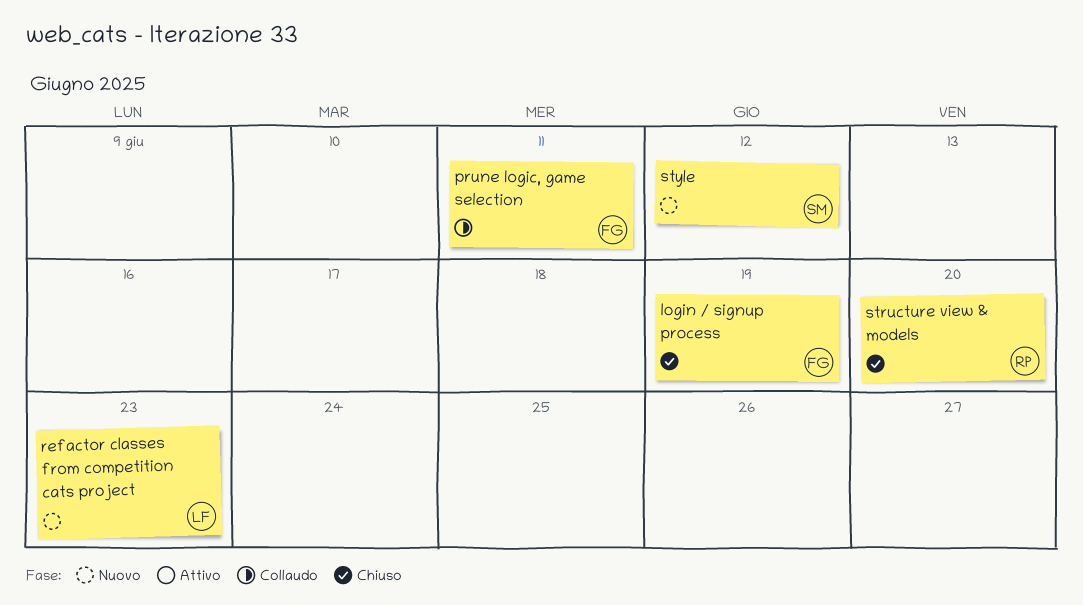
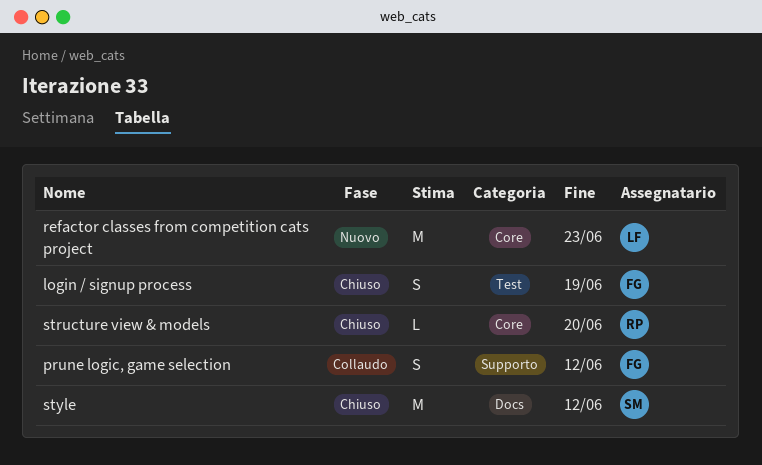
prune logic, game selection, due: Jun 11 -> Jun 12
style, status: Nuovo -> Chiuso

